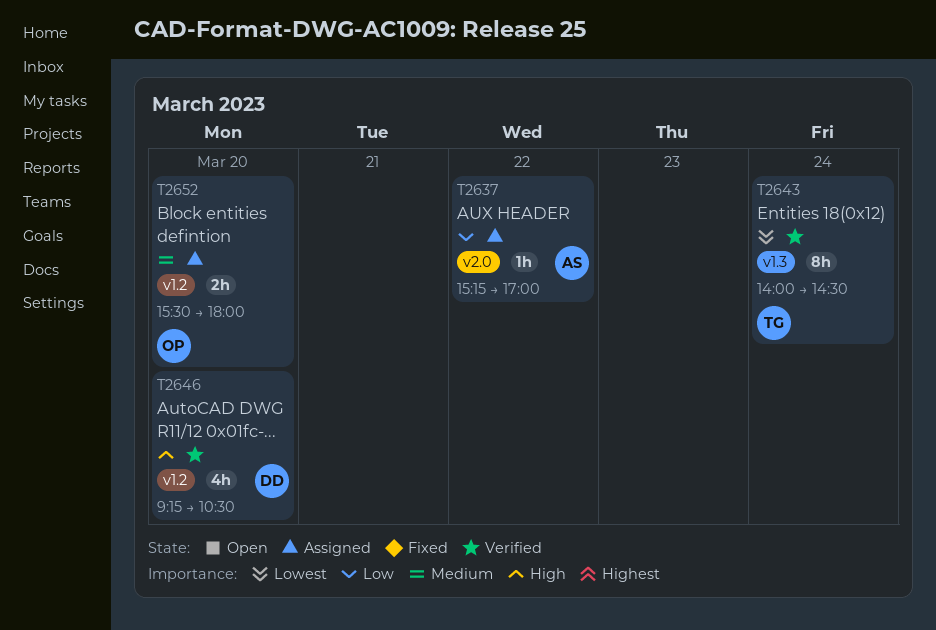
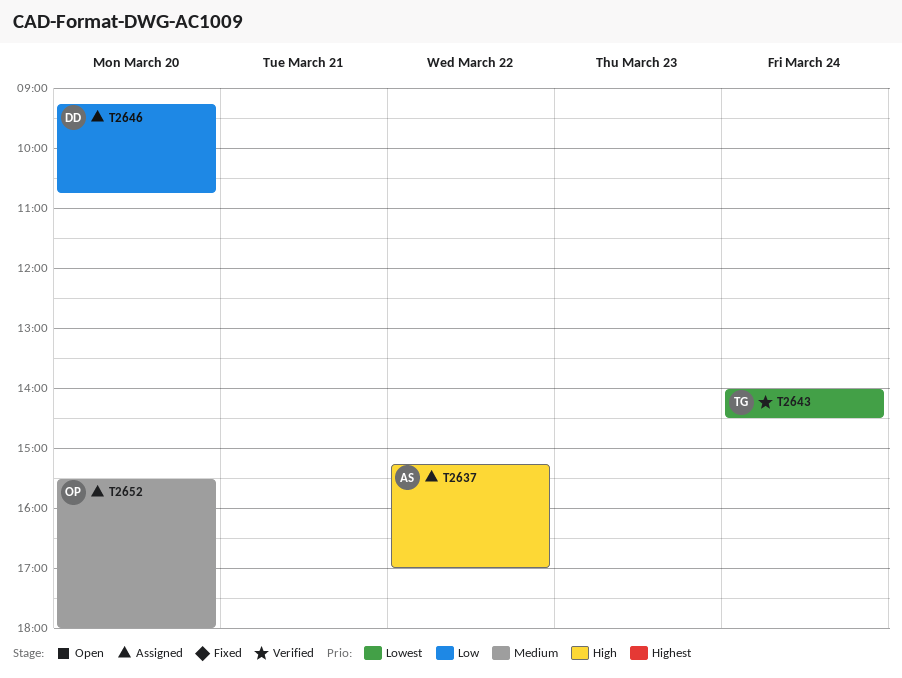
T2637, priority: Low -> High
T2646, status: Verified -> Assigned
T2646, priority: High -> Low
T2646, ends: 10:30 -> 10:45

